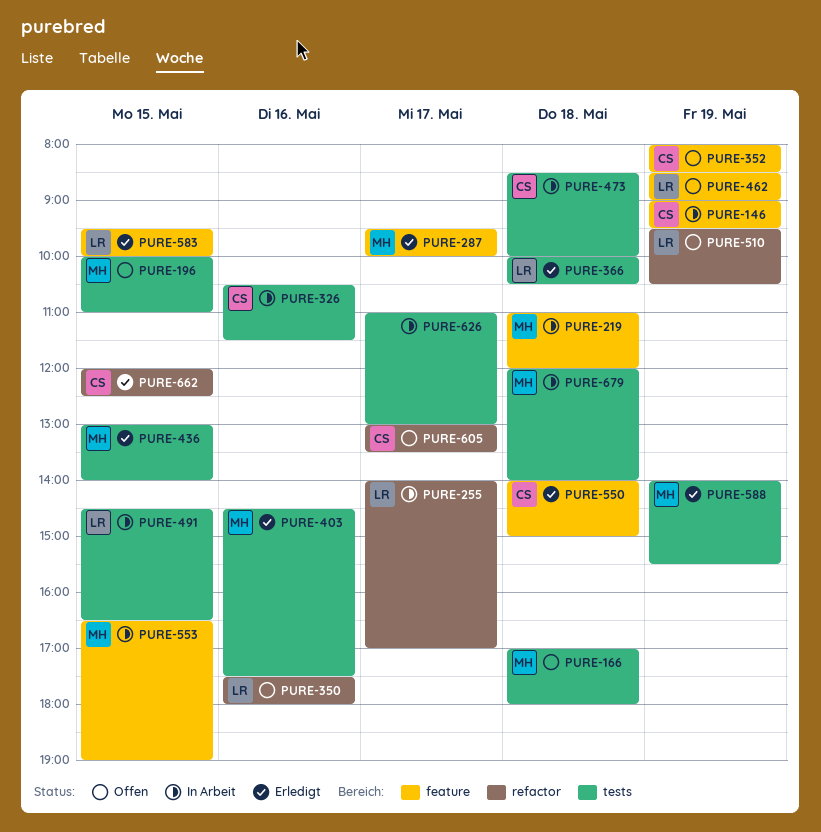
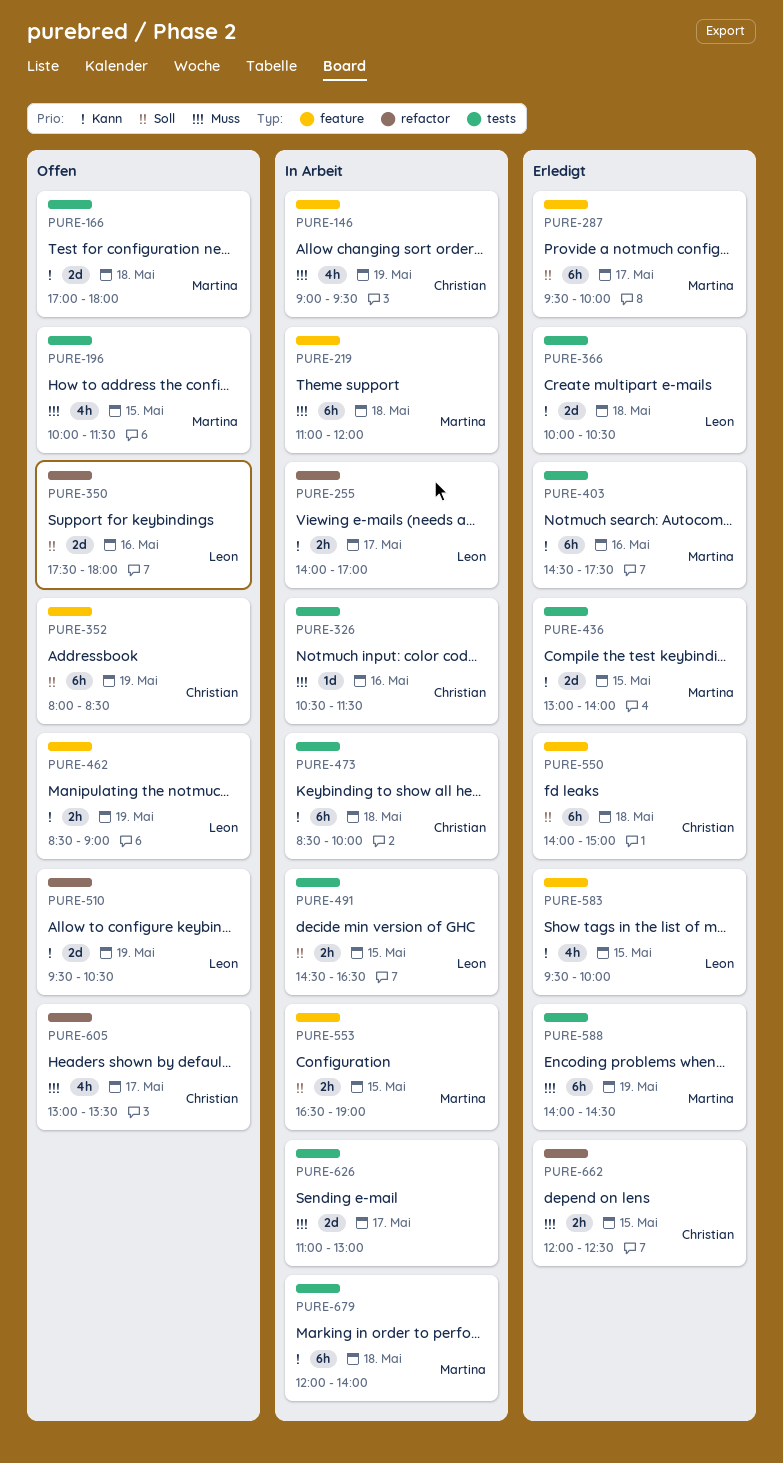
PURE-196, ends: 11:00 -> 11:30
PURE-588, ends: 15:30 -> 14:30

